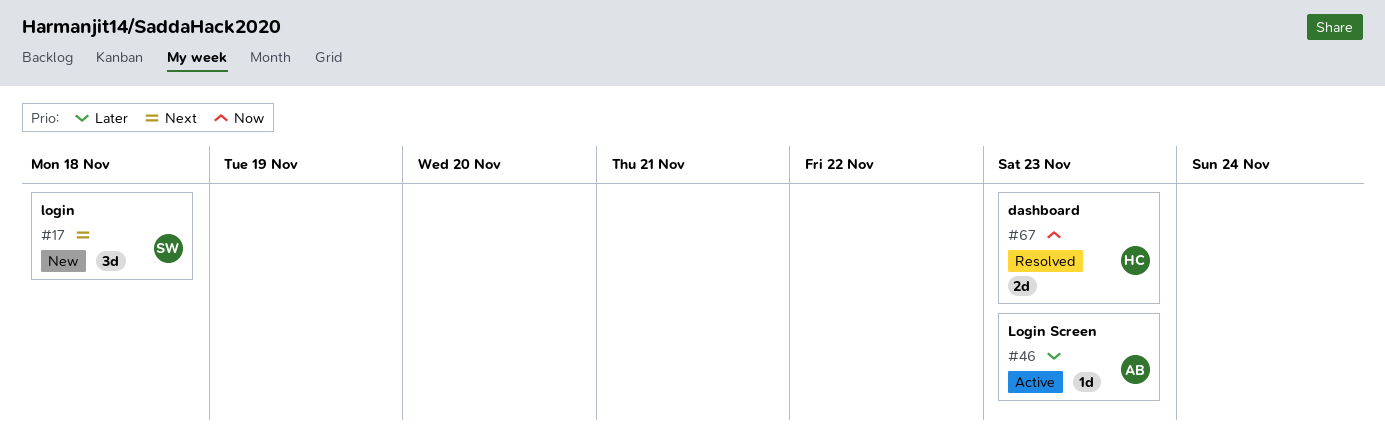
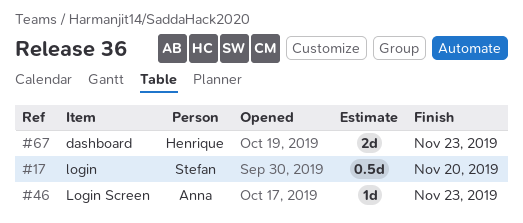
#17, estimate: 3d -> 0.5d
#17, due: Nov 18 -> Nov 20

